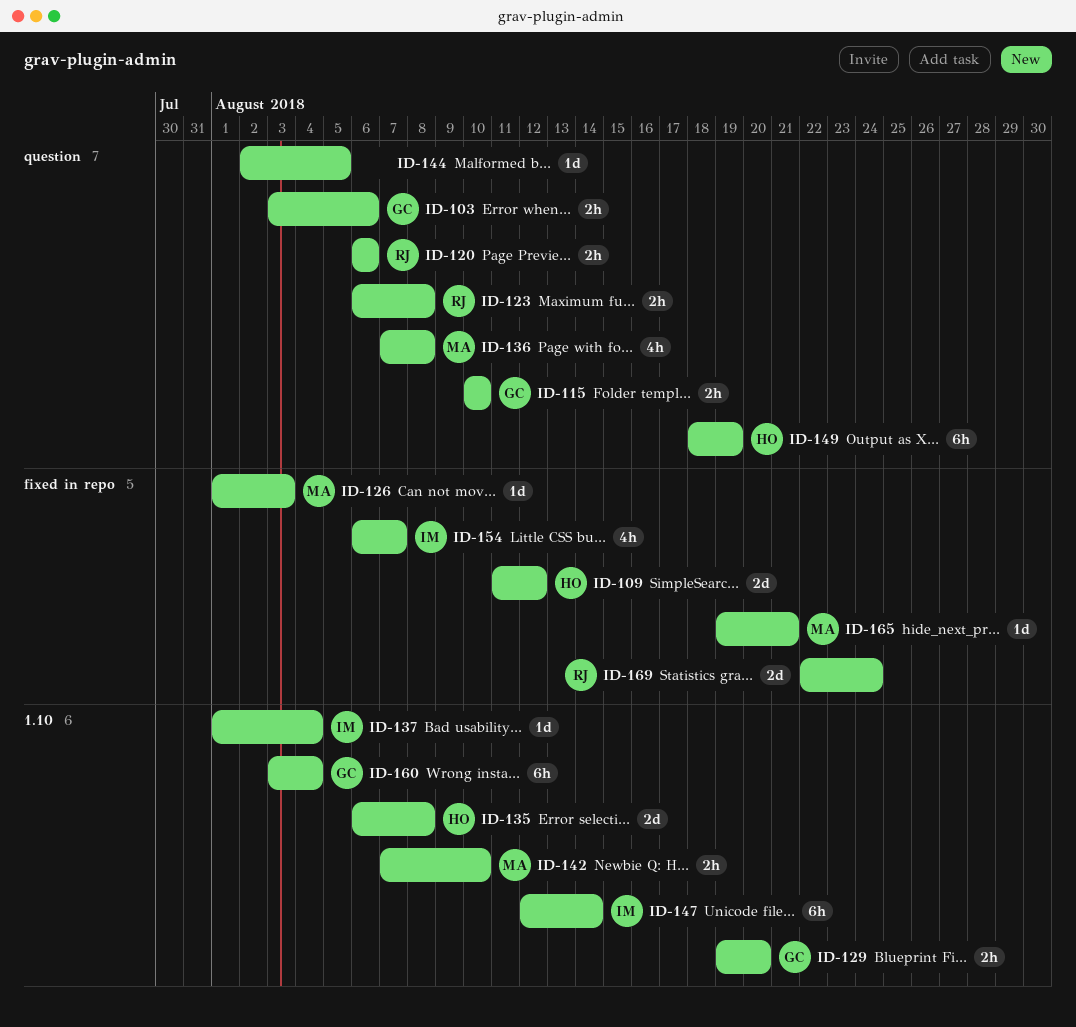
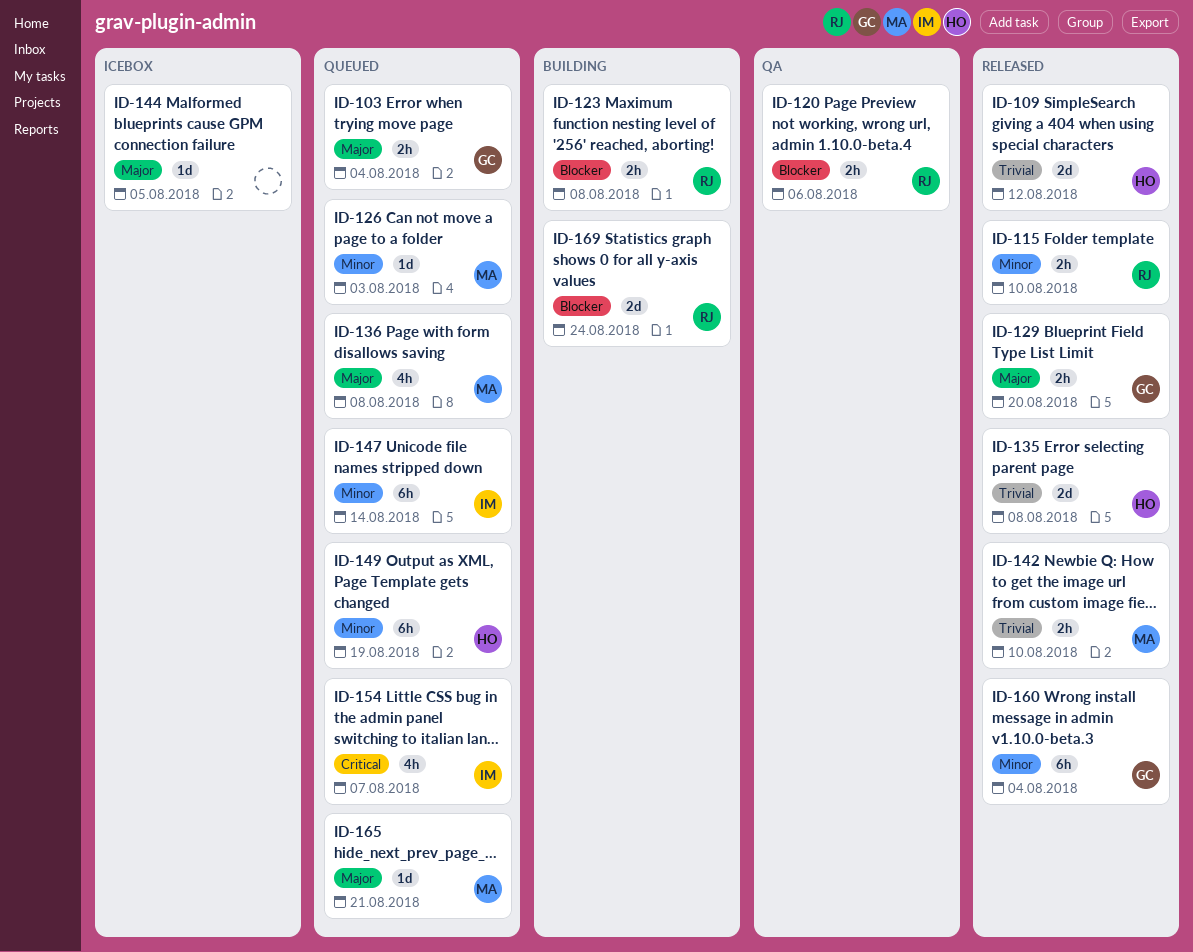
ID-103, due: Aug 6 -> Aug 4
ID-115, owner: GC -> RJ
ID-137: present -> none

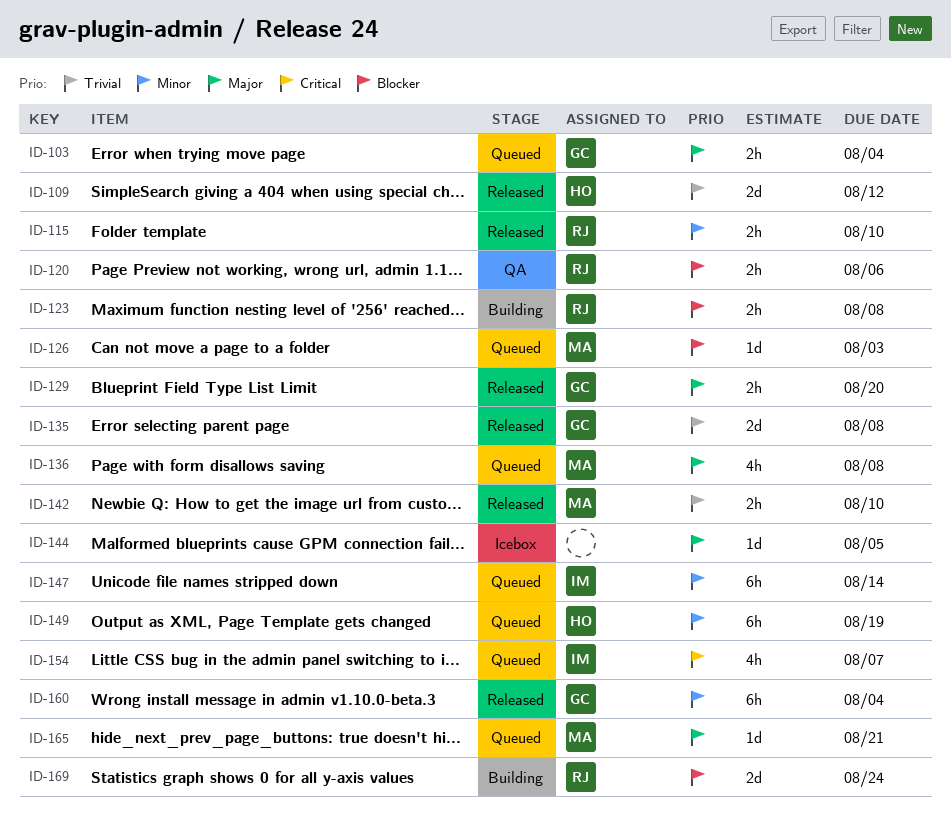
ID-126, priority: Minor -> Blocker
ID-135, owner: HO -> GC

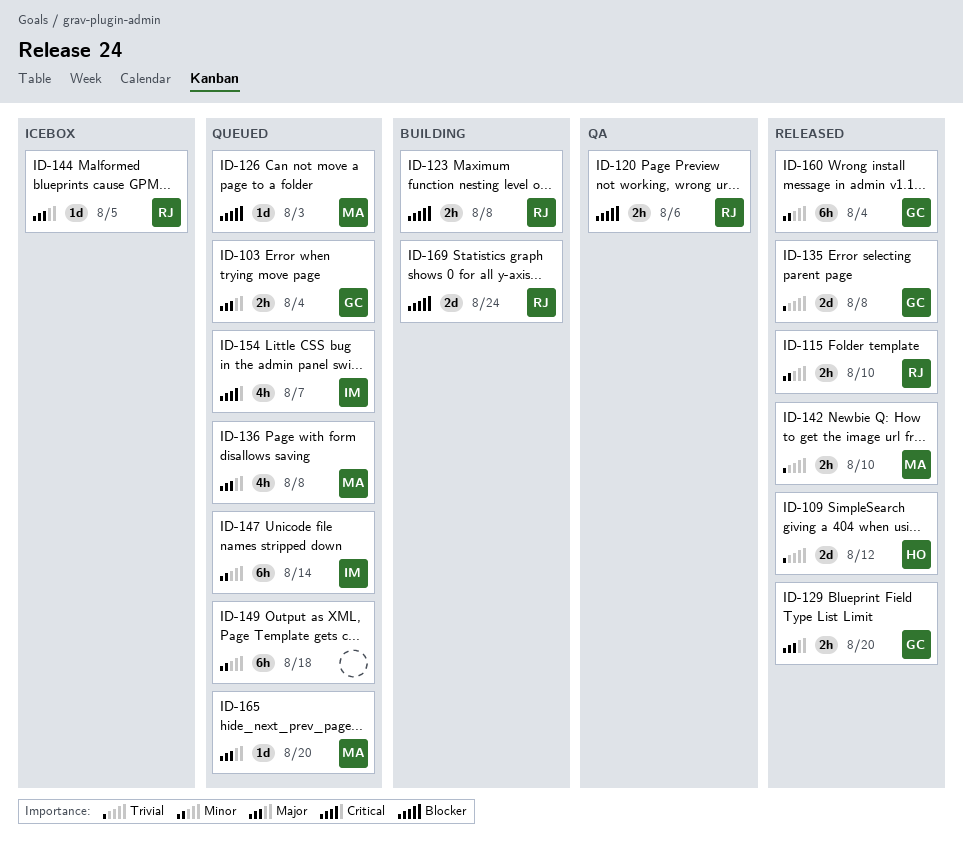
ID-144, owner: none -> RJ
ID-149, owner: HO -> none
ID-149, due: Aug 19 -> Aug 18
ID-165, due: Aug 21 -> Aug 20

